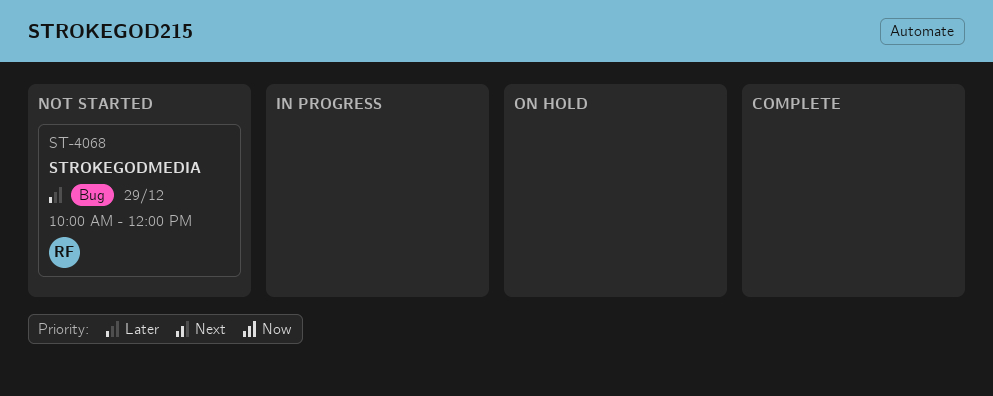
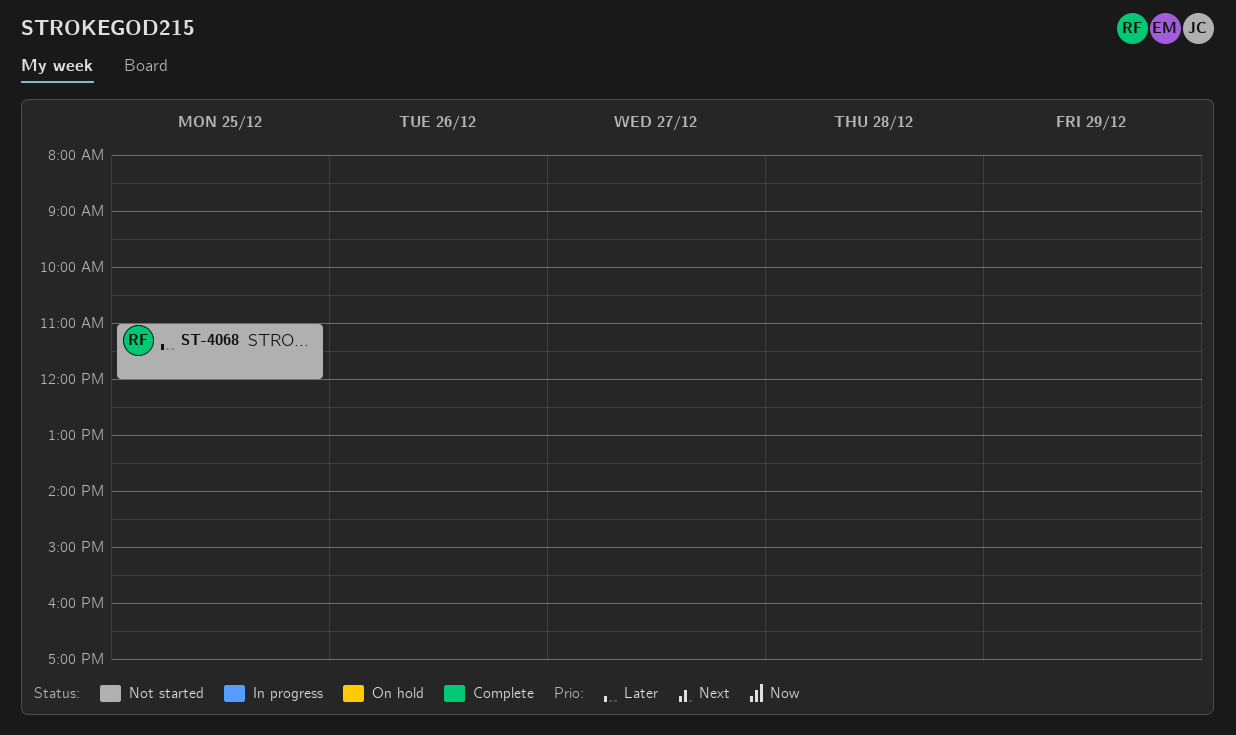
ST-4068, day: Dec 29 -> Dec 25
ST-4068, begins: 10:00 -> 11:00

